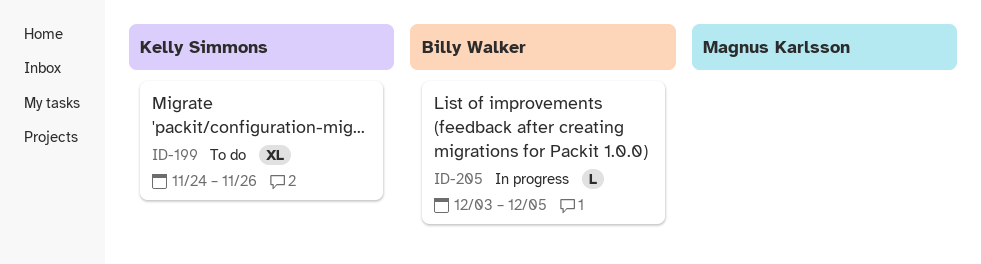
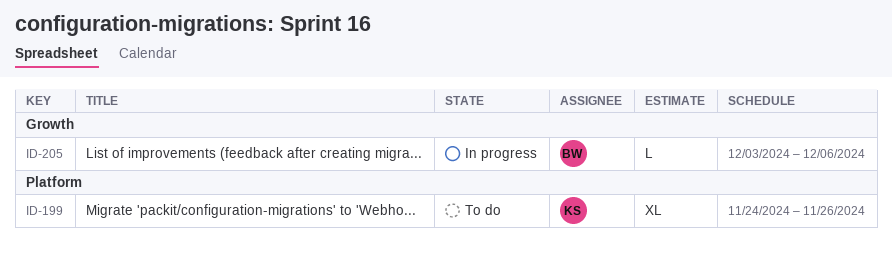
ID-205, due: Dec 5 -> Dec 6

